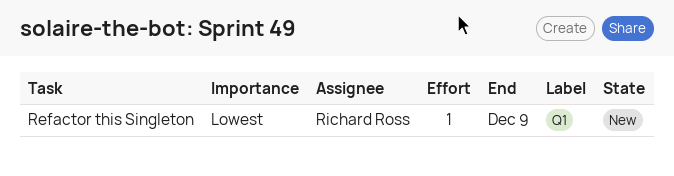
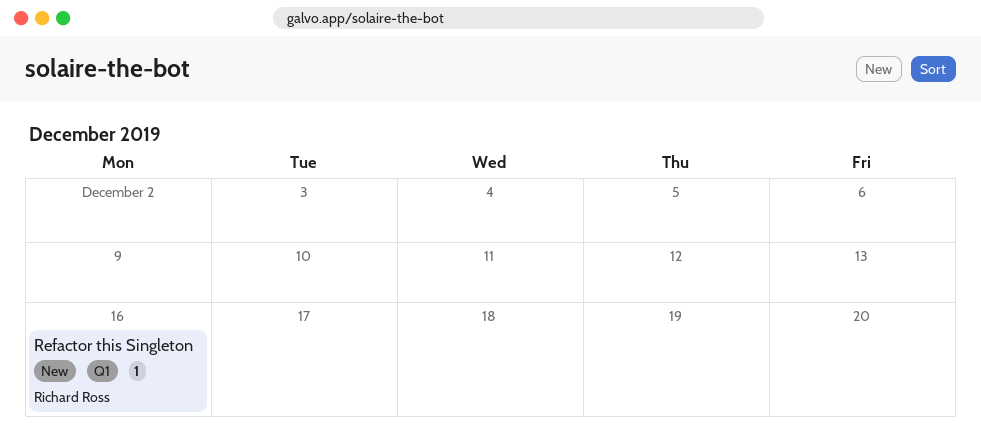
Refactor this Singleton, due: Dec 9 -> Dec 16

